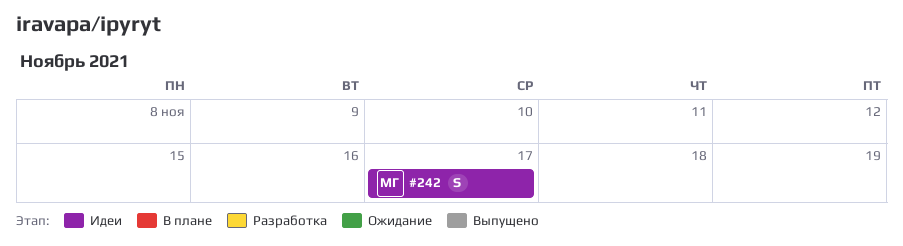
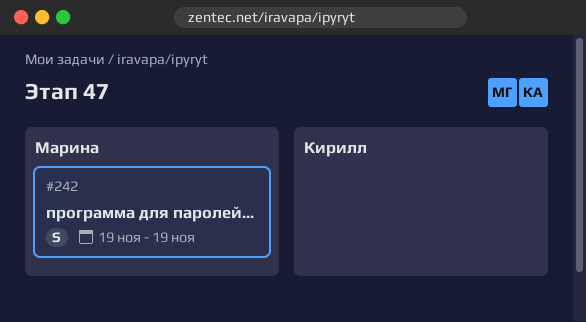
#242, start: Nov 17 -> Nov 19
#242, due: Nov 17 -> Nov 19

